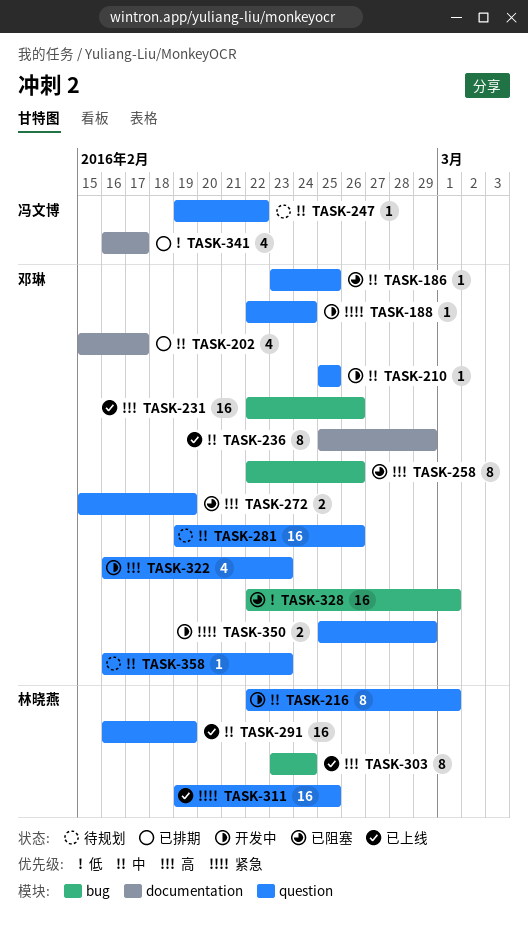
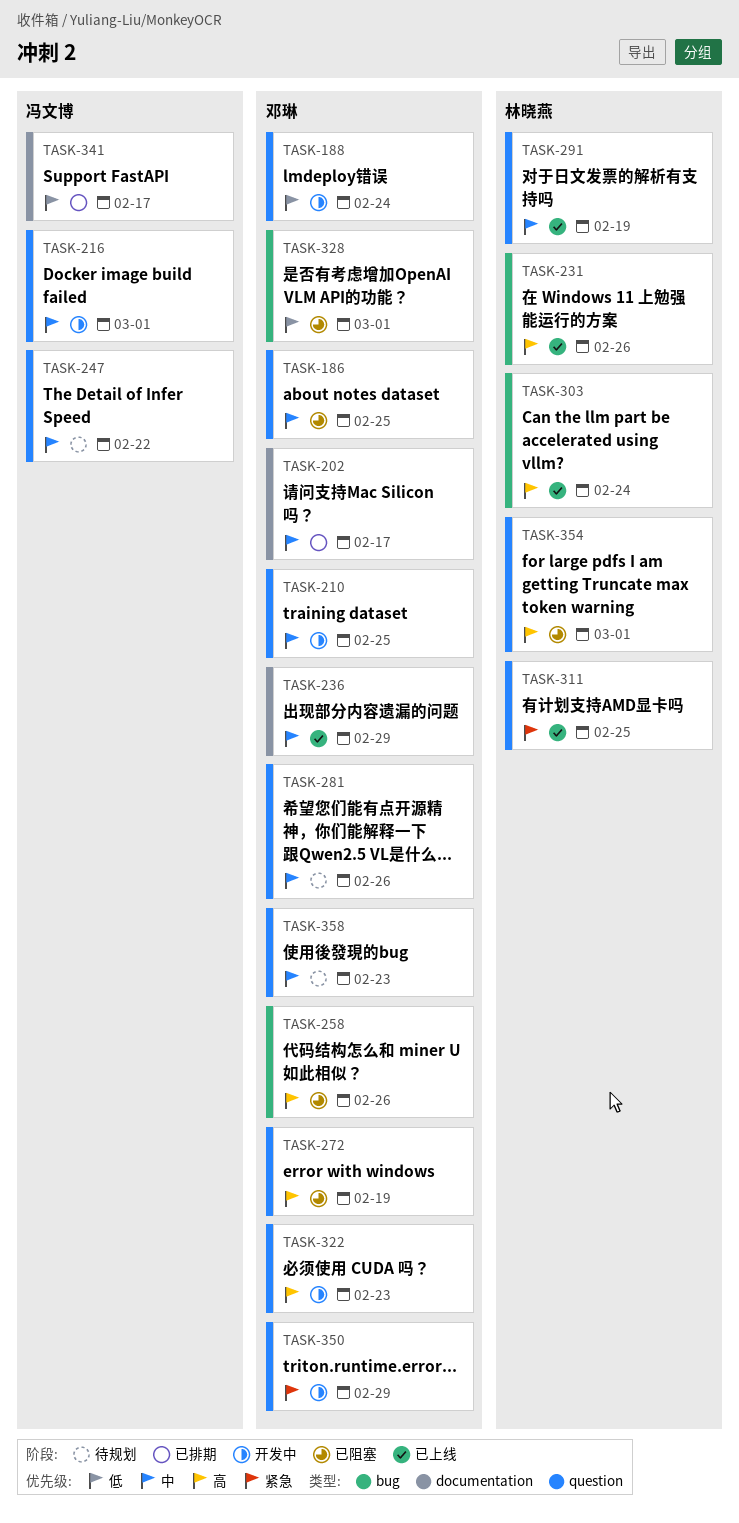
TASK-188, priority: 紧急 -> 低
TASK-216, owner: 林晓燕 -> 冯文博
TASK-231, owner: 邓琳 -> 林晓燕
TASK-354: none -> present

